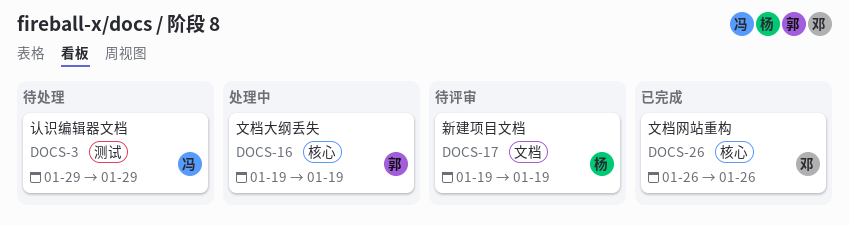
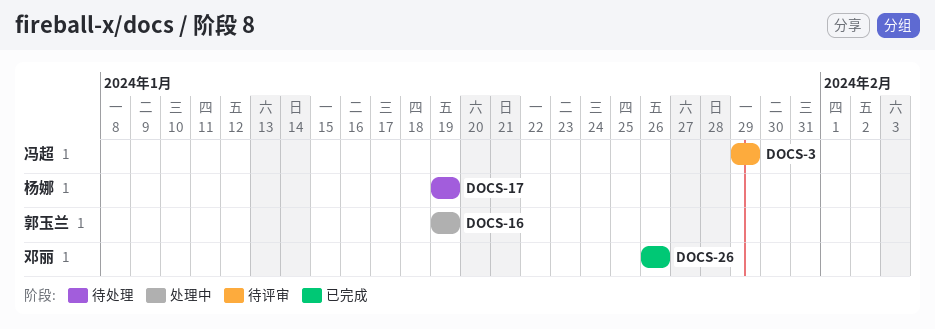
DOCS-3, status: 待处理 -> 待评审
DOCS-17, status: 待评审 -> 待处理

